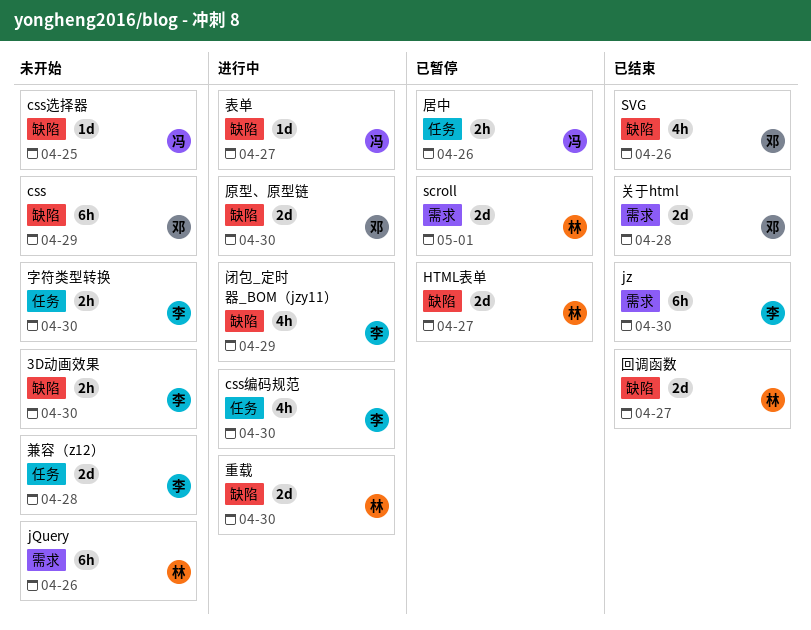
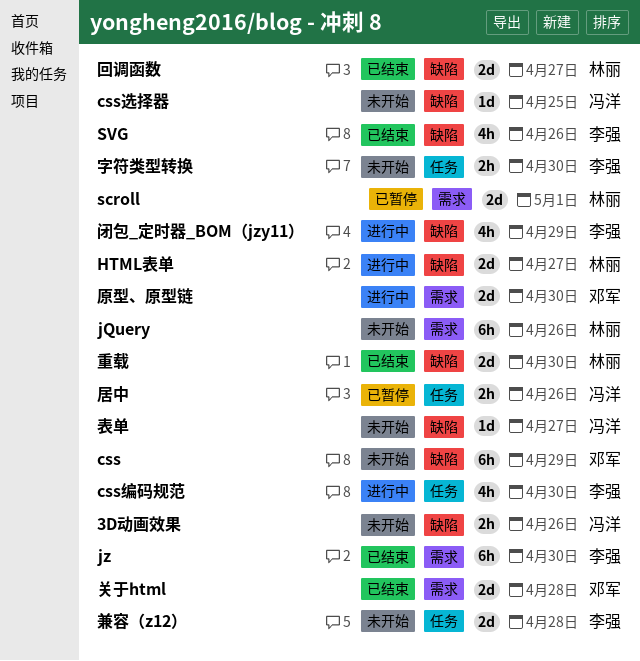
3D动画效果, owner: 李强 -> 冯洋
3D动画效果, due: Apr 30 -> Apr 26
HTML表单, status: 已暂停 -> 进行中
SVG, owner: 邓军 -> 李强
原型、原型链, label: 缺陷 -> 需求
表单, status: 进行中 -> 未开始
重载, status: 进行中 -> 已结束

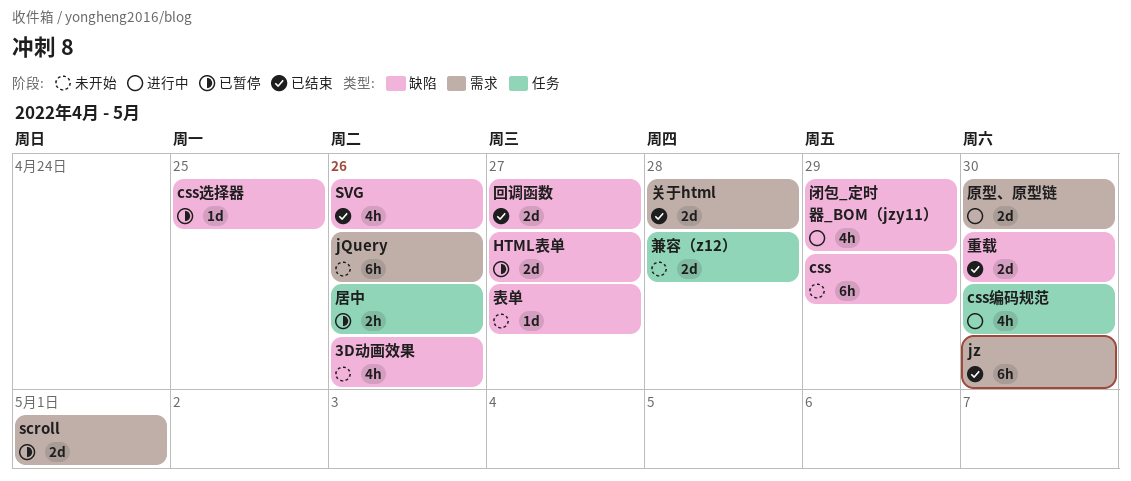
3D动画效果, estimate: 2h -> 4h
css选择器, status: 未开始 -> 已暂停
HTML表单, status: 进行中 -> 已暂停
字符类型转换: present -> none

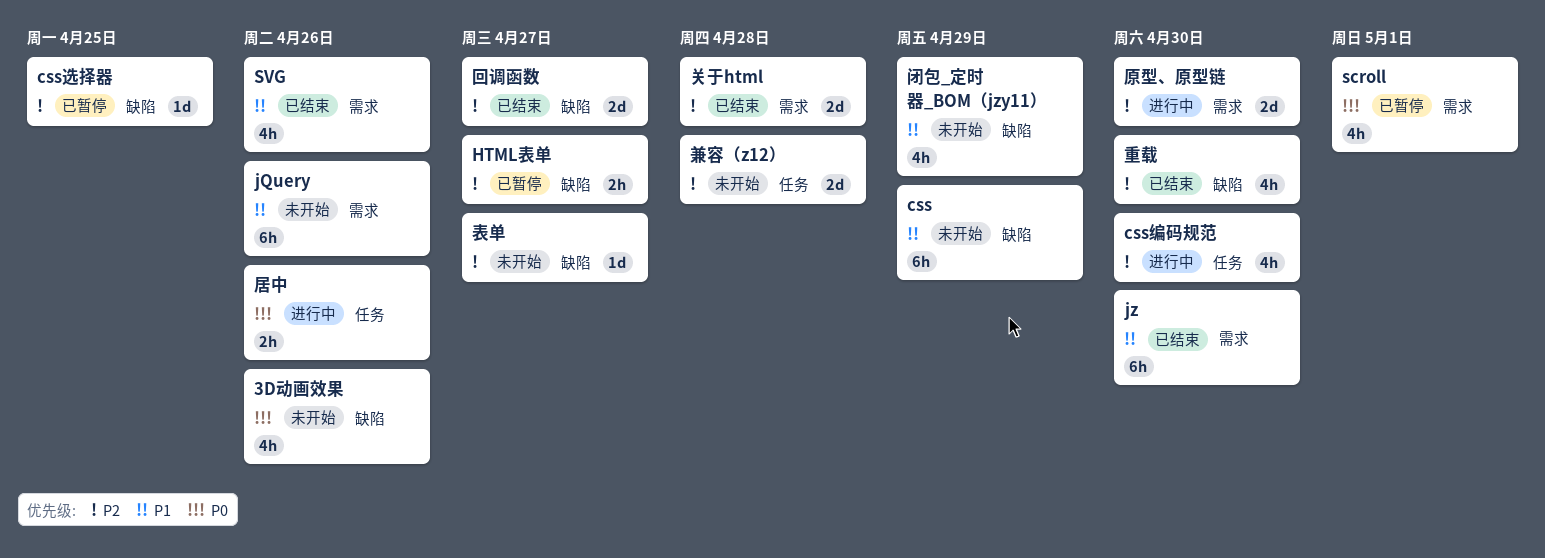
HTML表单, estimate: 2d -> 2h
scroll, estimate: 2d -> 4h
SVG, label: 缺陷 -> 需求
居中, status: 已暂停 -> 进行中
重载, estimate: 2d -> 4h
闭包_定时器_BOM（jzy11）, status: 进行中 -> 未开始

